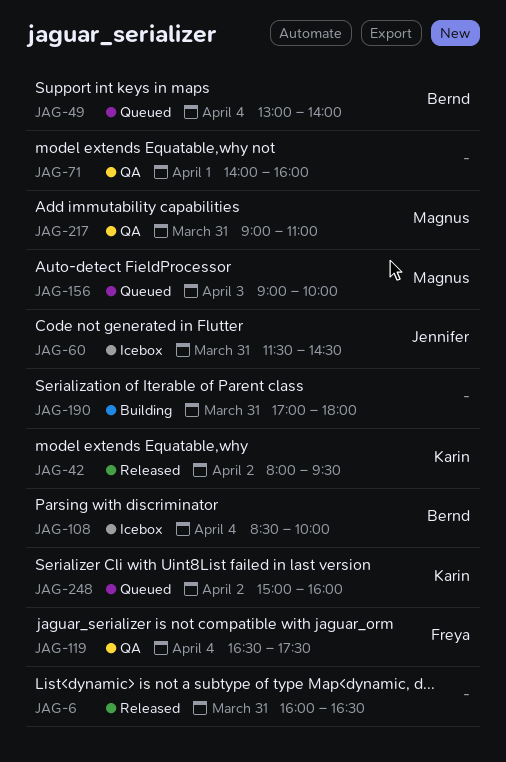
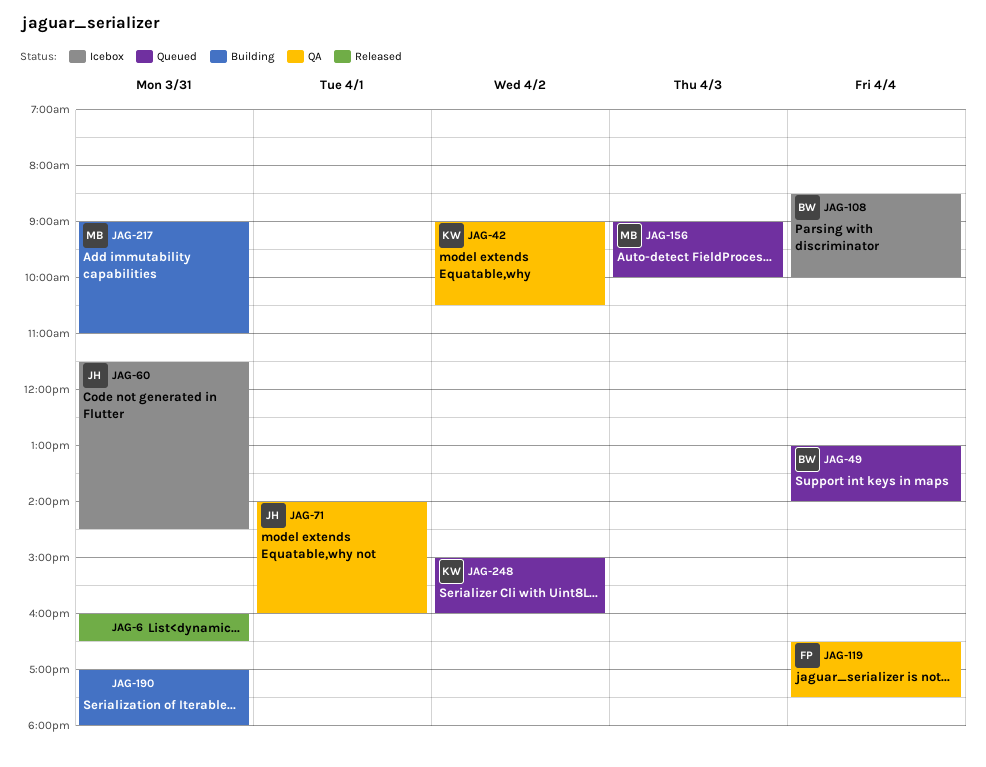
JAG-42, status: Released -> QA
JAG-42, begins: 08:00 -> 09:00
JAG-42, ends: 09:30 -> 10:30
JAG-71, owner: none -> Jennifer
JAG-217, status: QA -> Building

